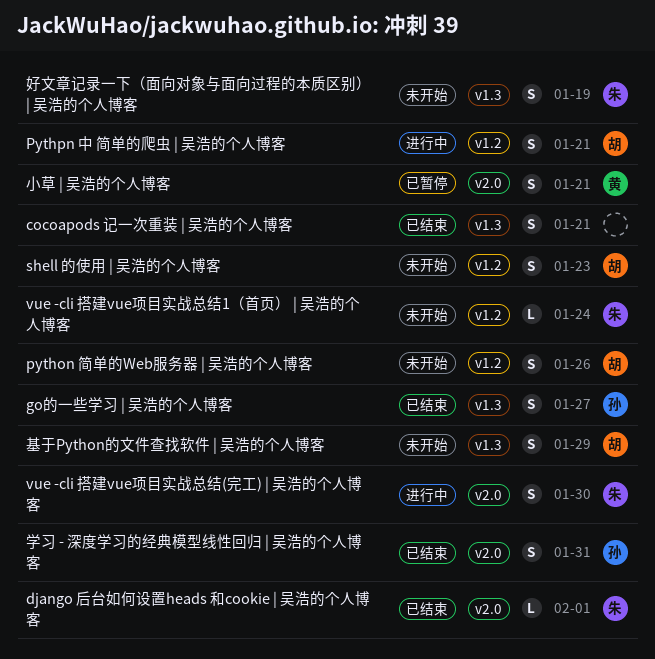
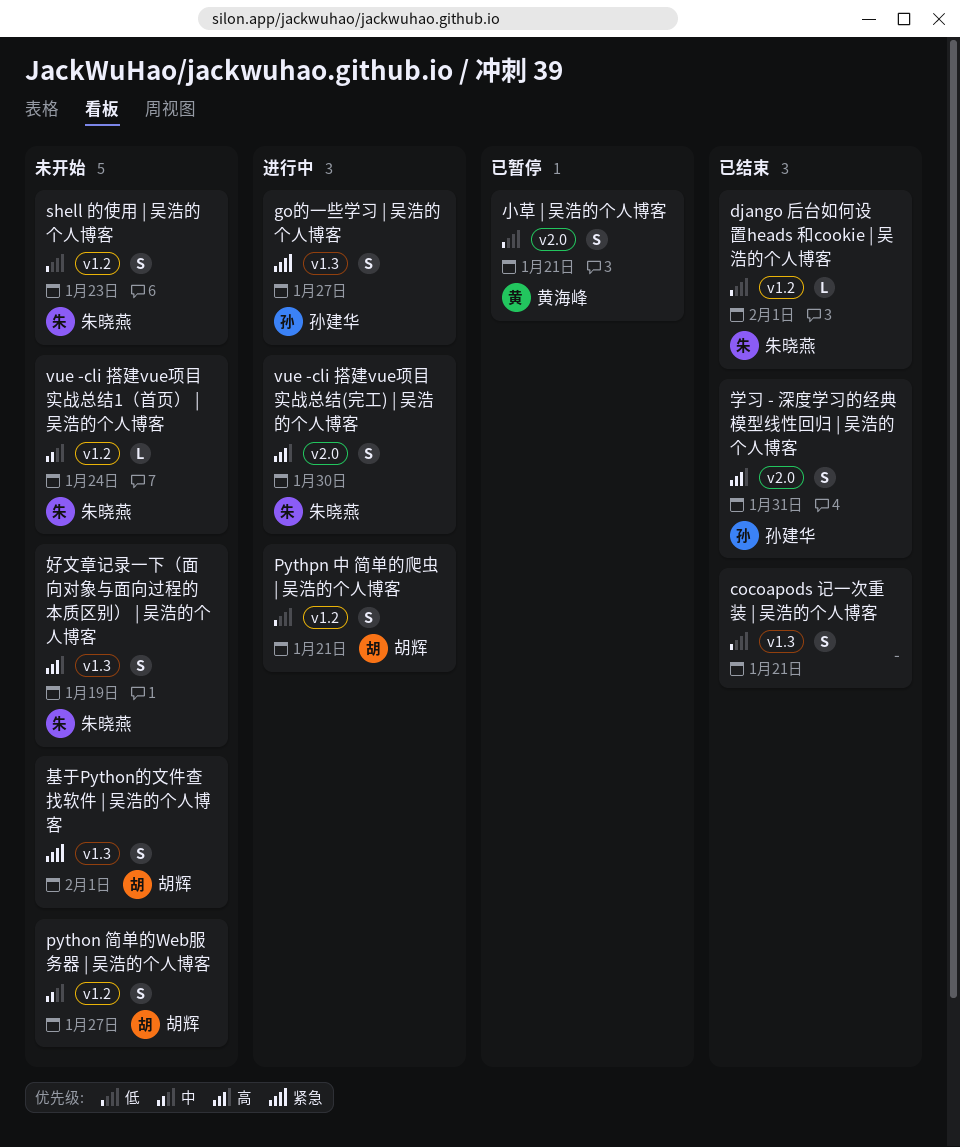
django 后台如何设置heads 和cookie | 吴浩的个人博客, label: v2.0 -> v1.2
go的一些学习 | 吴浩的个人博客, status: 已结束 -> 进行中
python 简单的Web服务器 | 吴浩的个人博客, due: Jan 26 -> Jan 27
shell 的使用 | 吴浩的个人博客, owner: 胡辉 -> 朱晓燕
基于Python的文件查找软件 | 吴浩的个人博客, due: Jan 29 -> Feb 1

